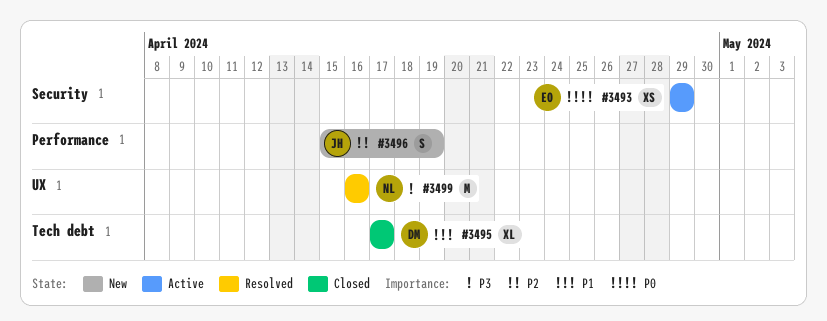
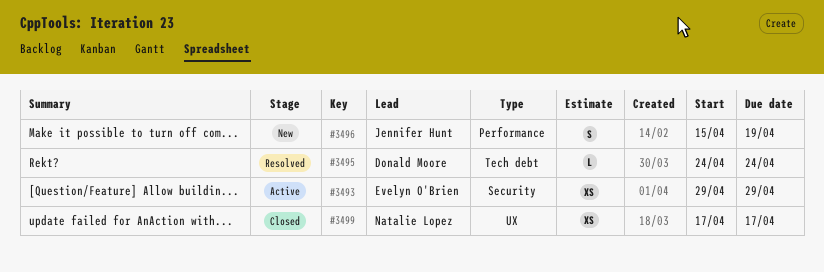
#3495, status: Closed -> Resolved
#3495, estimate: XL -> L
#3495, start: Apr 17 -> Apr 24
#3495, due: Apr 17 -> Apr 24
#3499, status: Resolved -> Closed
#3499, estimate: M -> XS
#3499, start: Apr 16 -> Apr 17
#3499, due: Apr 16 -> Apr 17

